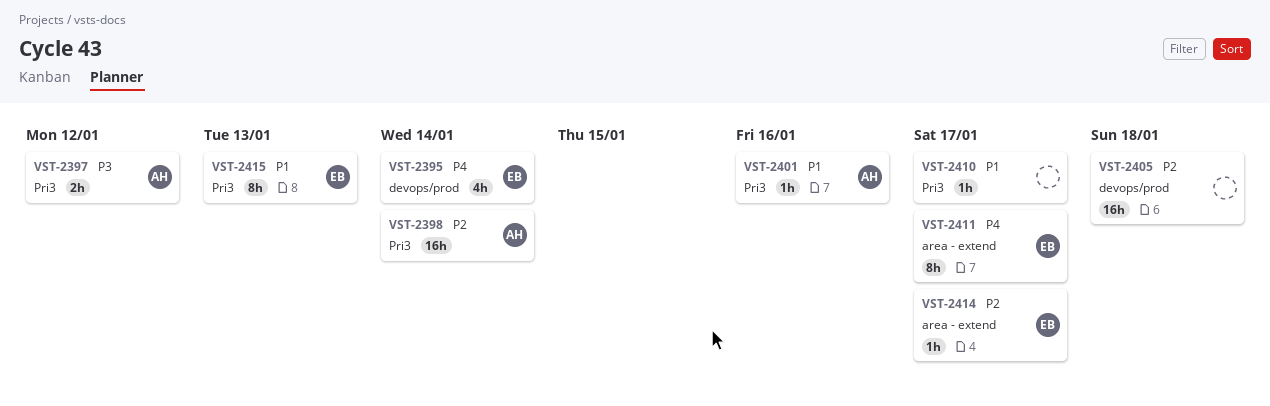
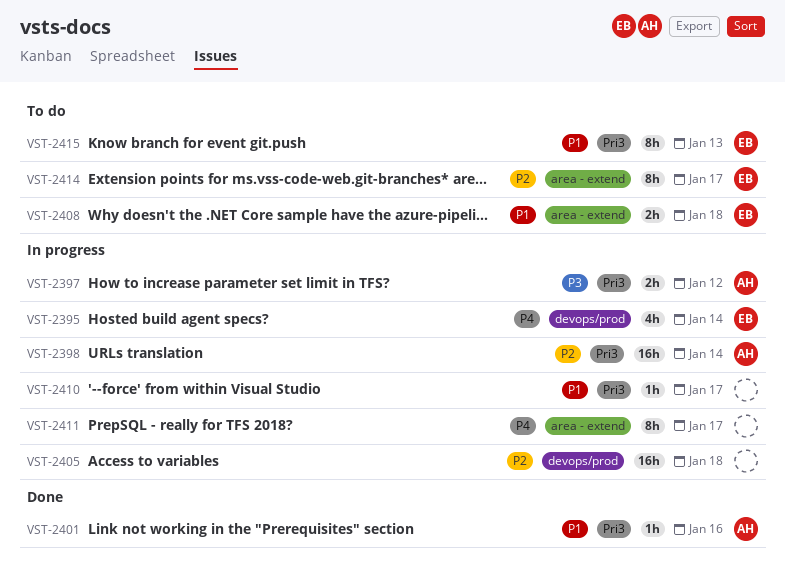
VST-2408: none -> present
VST-2411, owner: EB -> none
VST-2414, estimate: 1h -> 8h

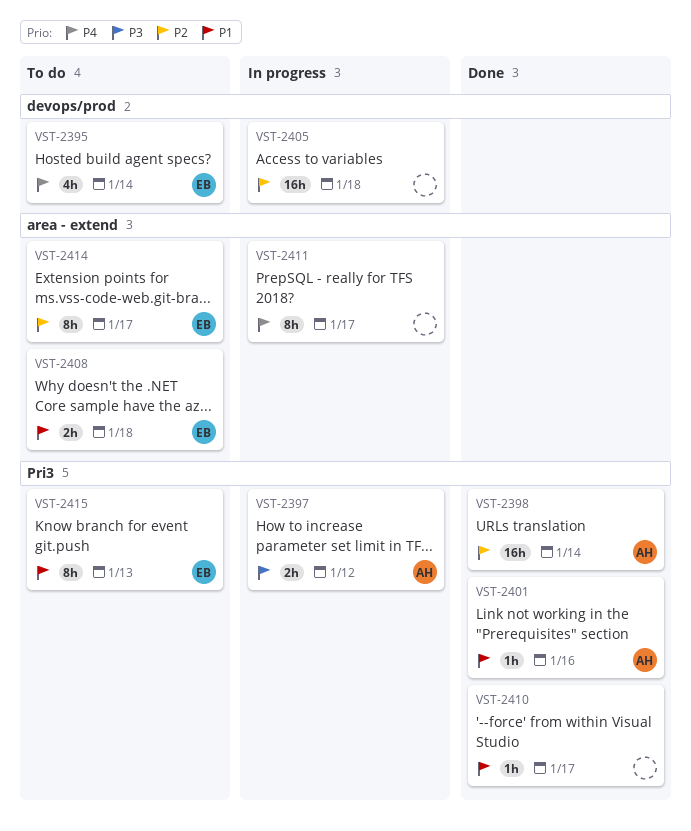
VST-2395, status: In progress -> To do
VST-2398, status: In progress -> Done
VST-2410, status: In progress -> Done

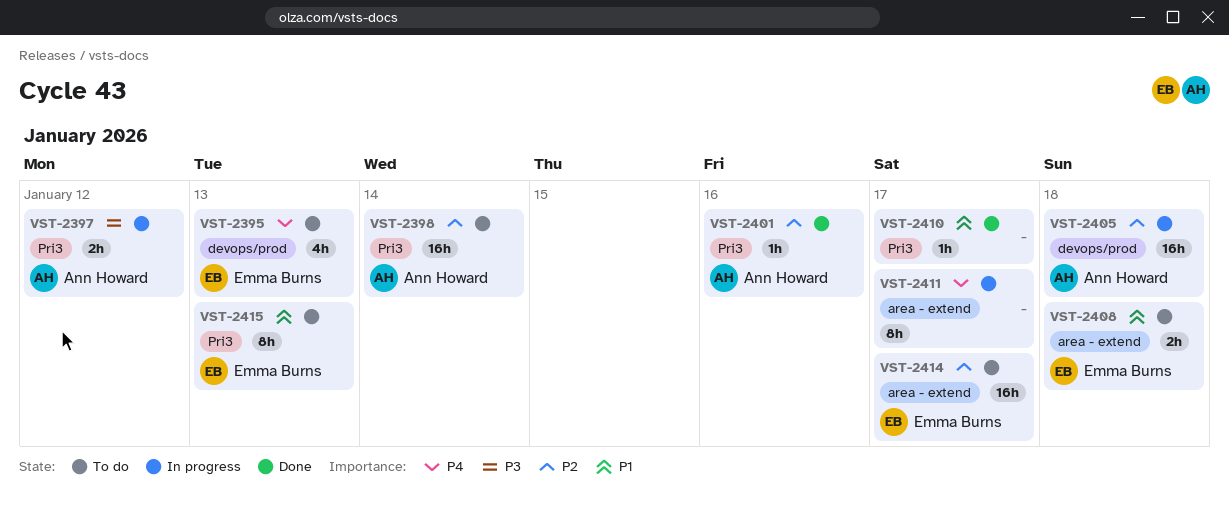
VST-2395, due: Jan 14 -> Jan 13
VST-2398, status: Done -> To do
VST-2401, priority: P1 -> P2
VST-2405, owner: none -> Ann Howard
VST-2414, estimate: 8h -> 16h

